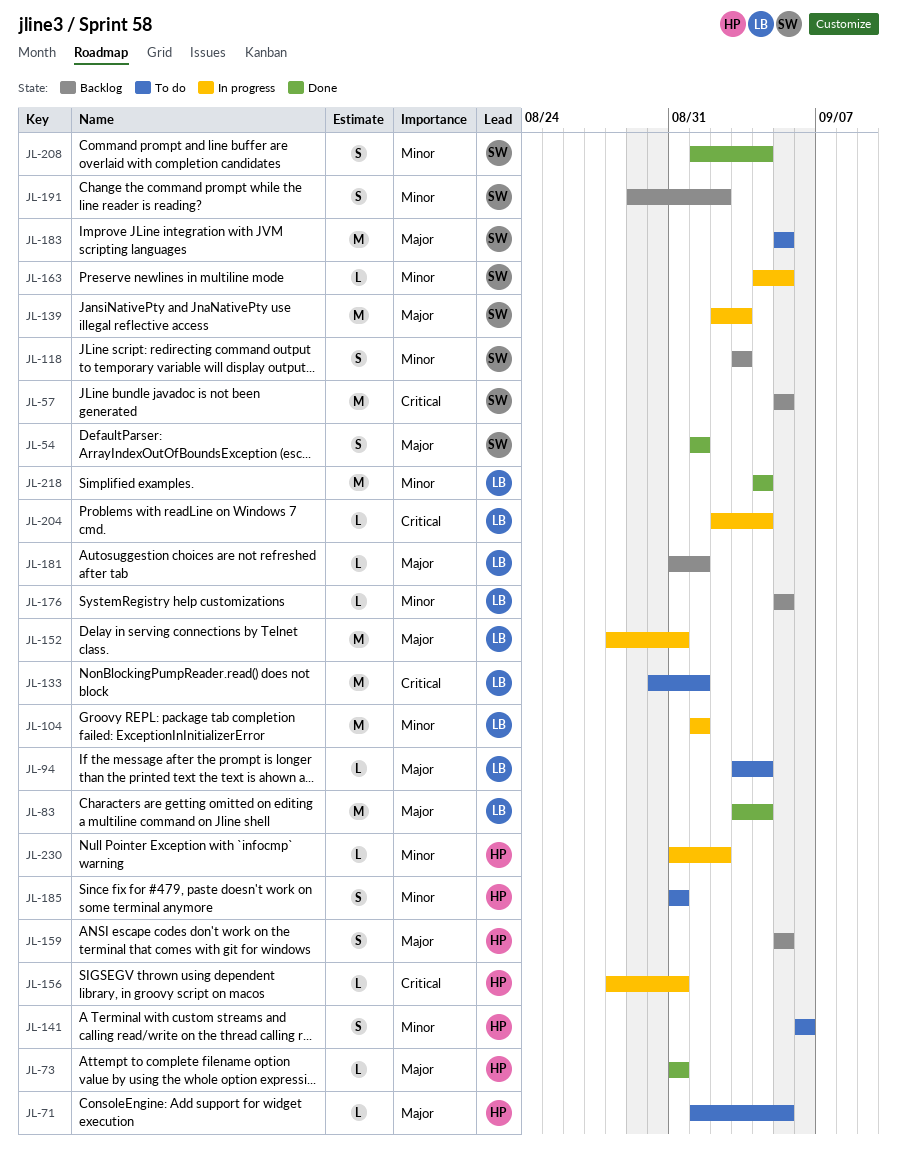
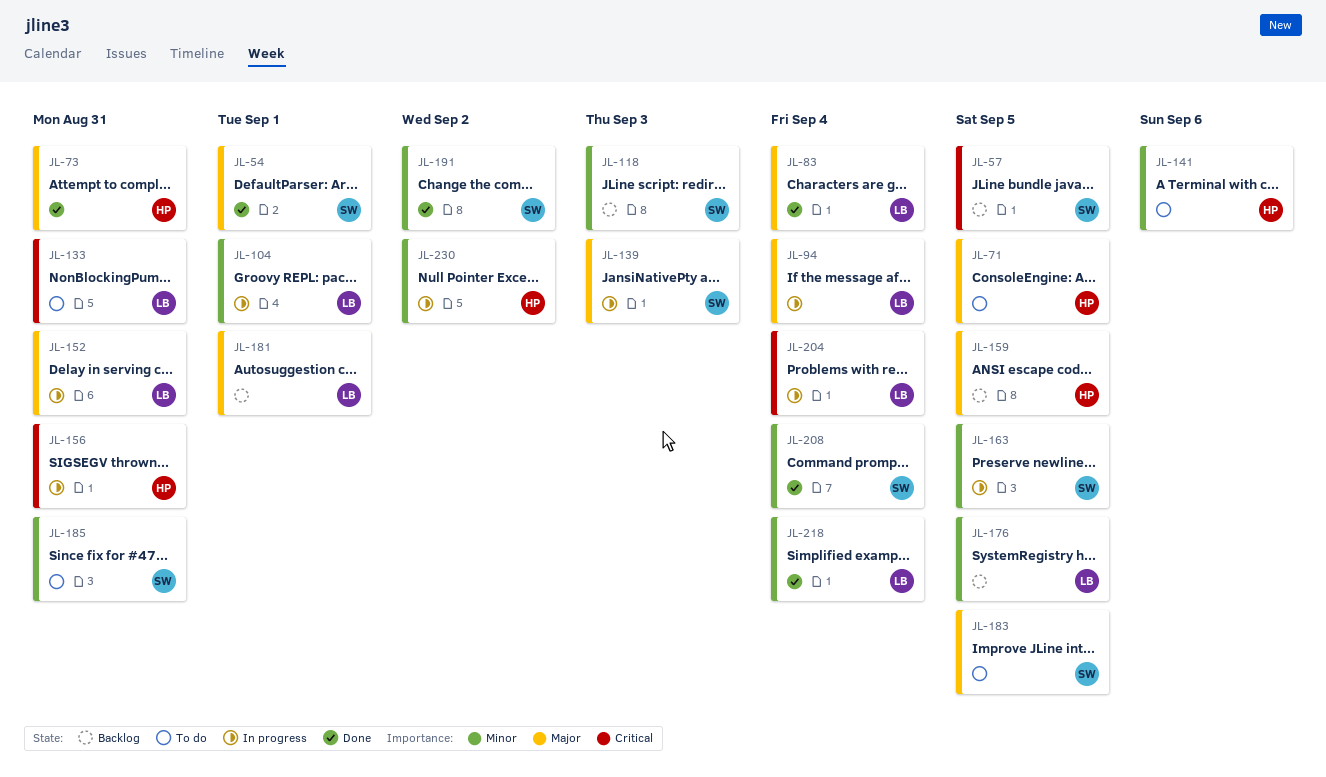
JL-94, status: To do -> In progress
JL-133, due: Sep 1 -> Aug 31
JL-185, owner: HP -> SW
JL-191, status: Backlog -> Done

